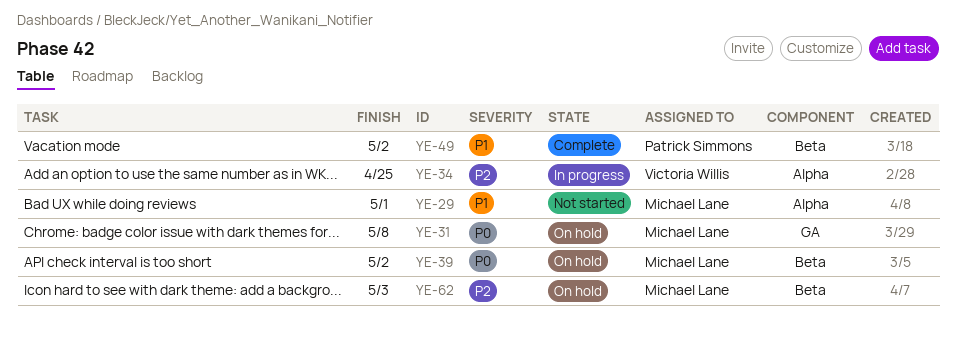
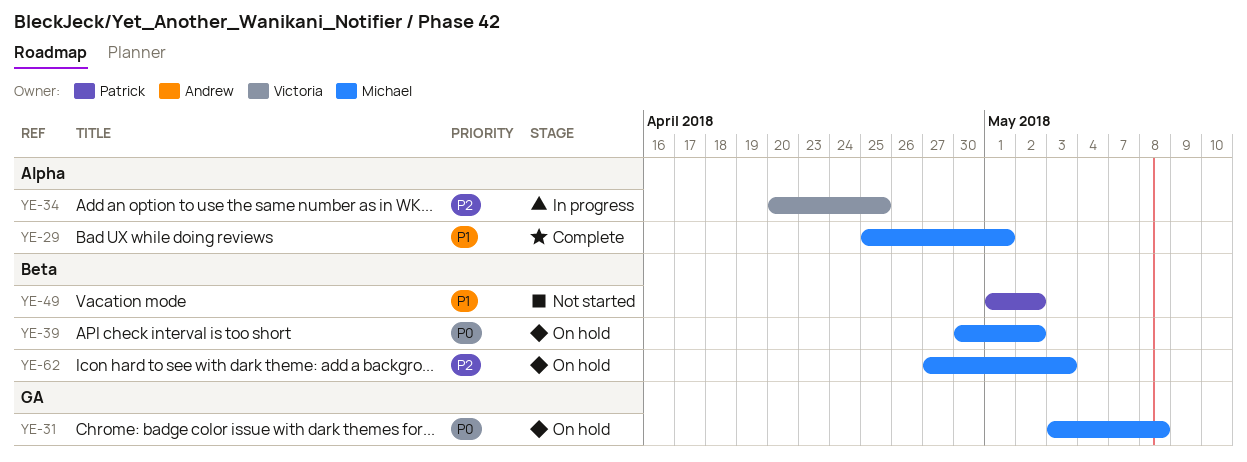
YE-29, status: Not started -> Complete
YE-49, status: Complete -> Not started

